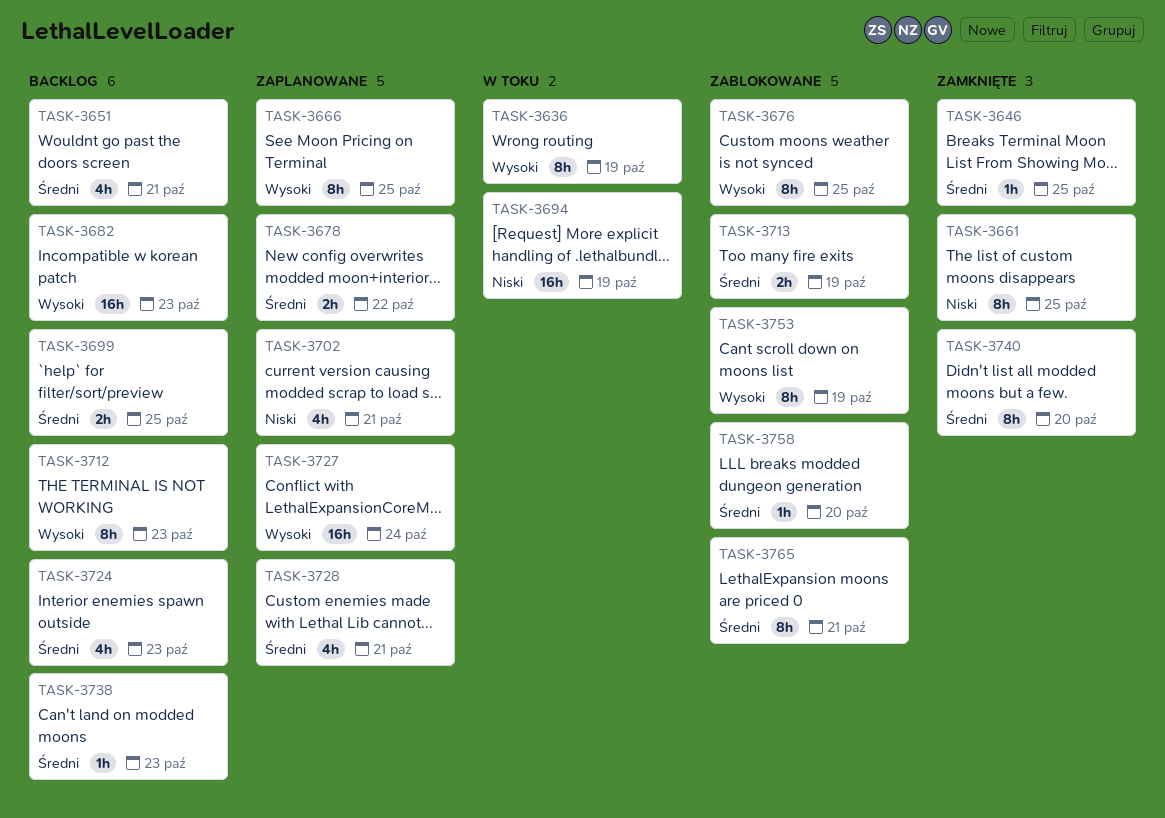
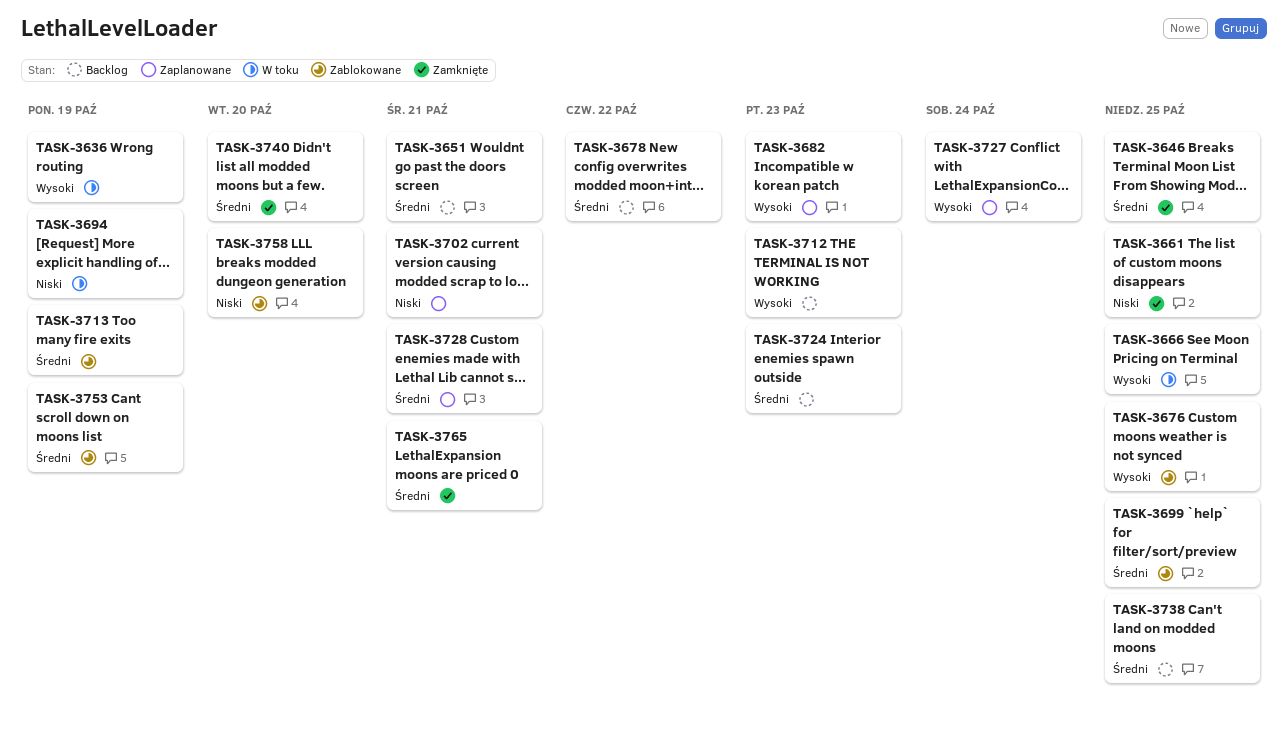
TASK-3666, status: Zaplanowane -> W toku
TASK-3678, status: Zaplanowane -> Backlog
TASK-3682, status: Backlog -> Zaplanowane
TASK-3699, status: Backlog -> Zablokowane
TASK-3738, due: Oct 23 -> Oct 25
TASK-3753, priority: Wysoki -> Średni
TASK-3758, priority: Średni -> Niski
TASK-3765, status: Zablokowane -> Zamknięte

